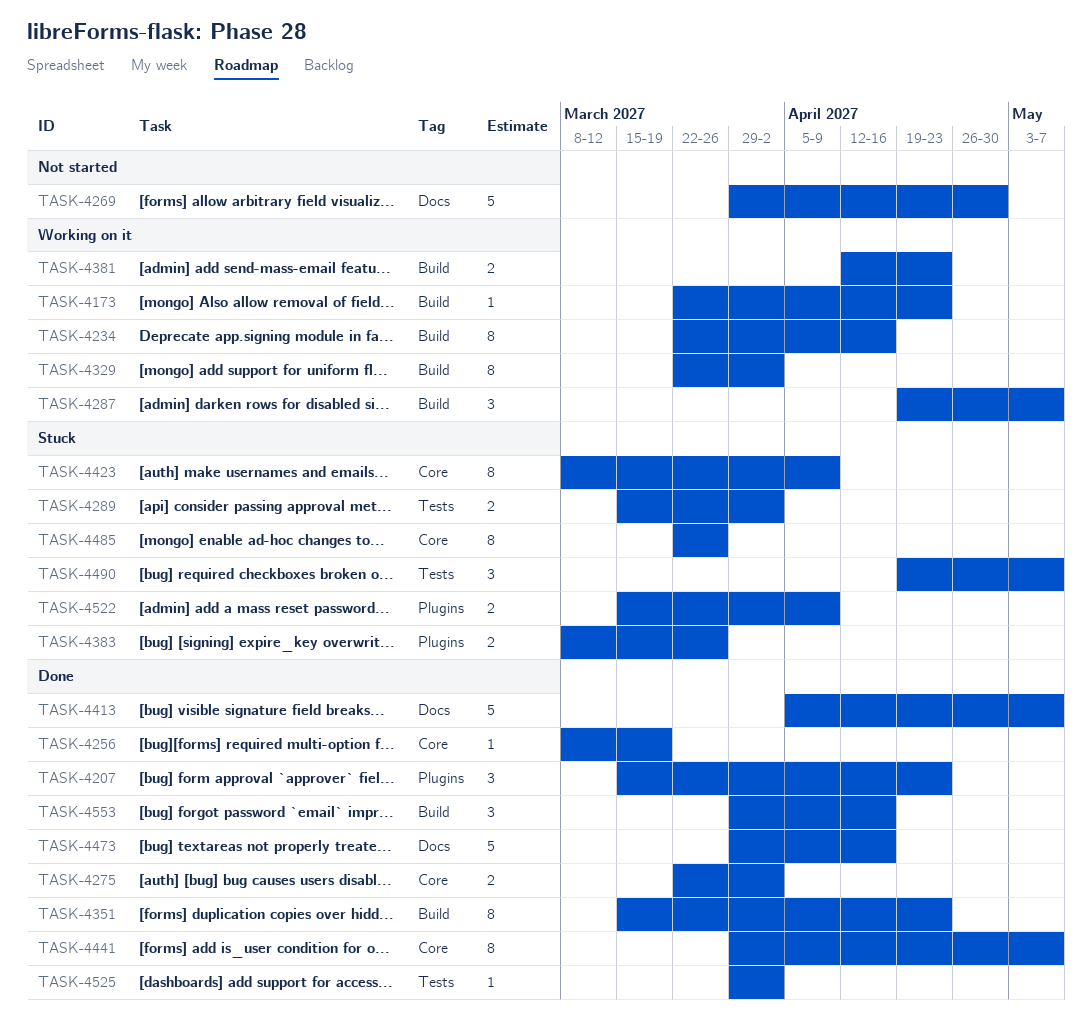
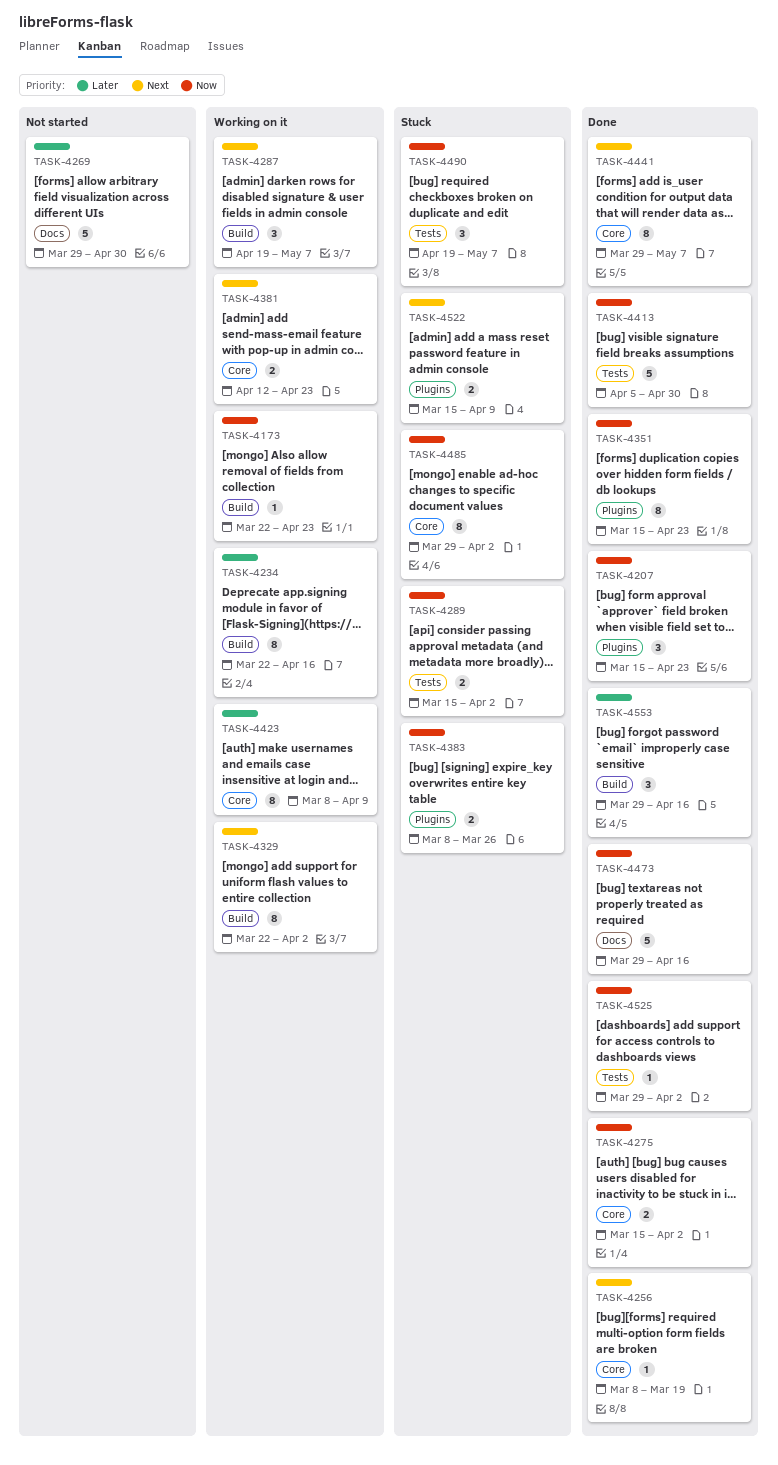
TASK-4275, start: Mar 22 -> Mar 15
TASK-4351, label: Build -> Plugins
TASK-4381, label: Build -> Core
TASK-4413, label: Docs -> Tests
TASK-4413, due: May 7 -> Apr 30
TASK-4423, status: Stuck -> Working on it
TASK-4485, start: Mar 22 -> Mar 29
TASK-4485, due: Mar 26 -> Apr 2

